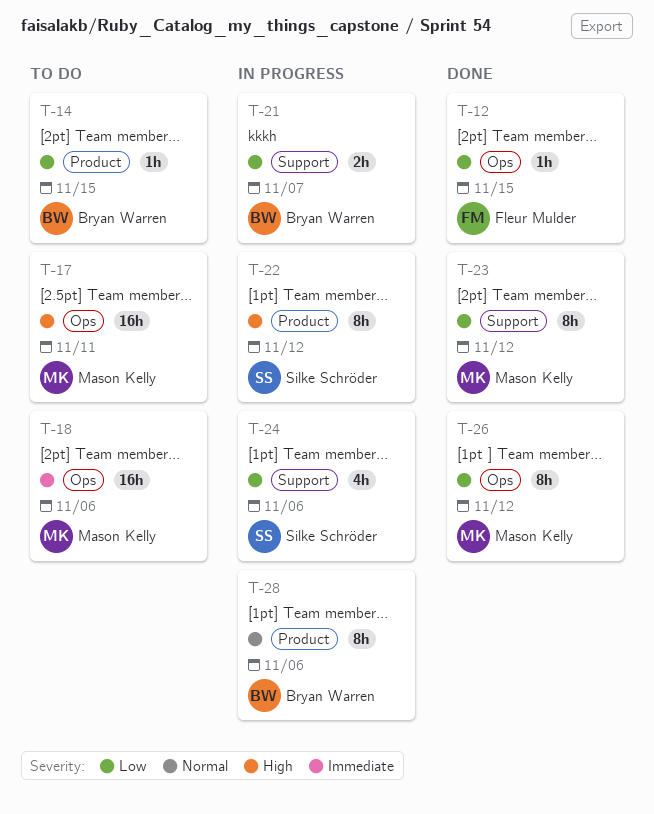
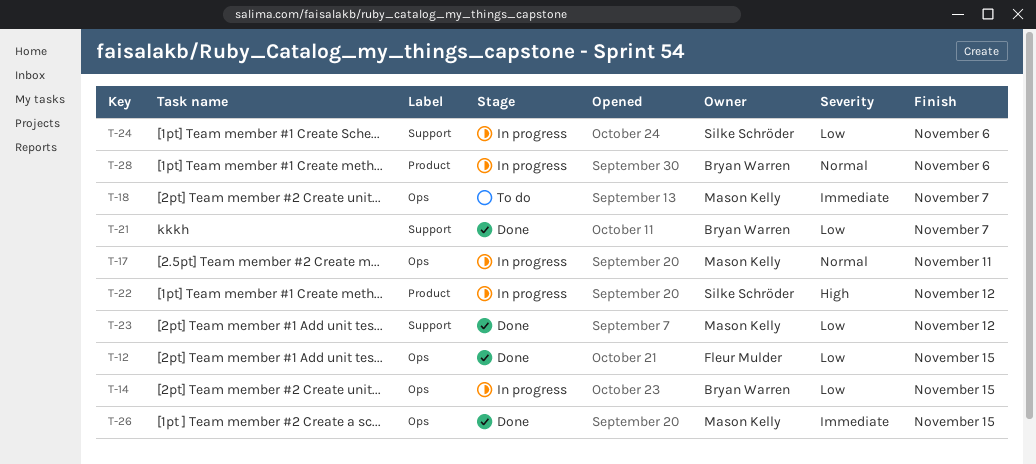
T-14, status: To do -> In progress
T-14, label: Product -> Ops
T-17, status: To do -> In progress
T-17, priority: High -> Normal
T-18, due: Nov 6 -> Nov 7
T-21, status: In progress -> Done
T-26, priority: Low -> Immediate
T-26, due: Nov 12 -> Nov 15

